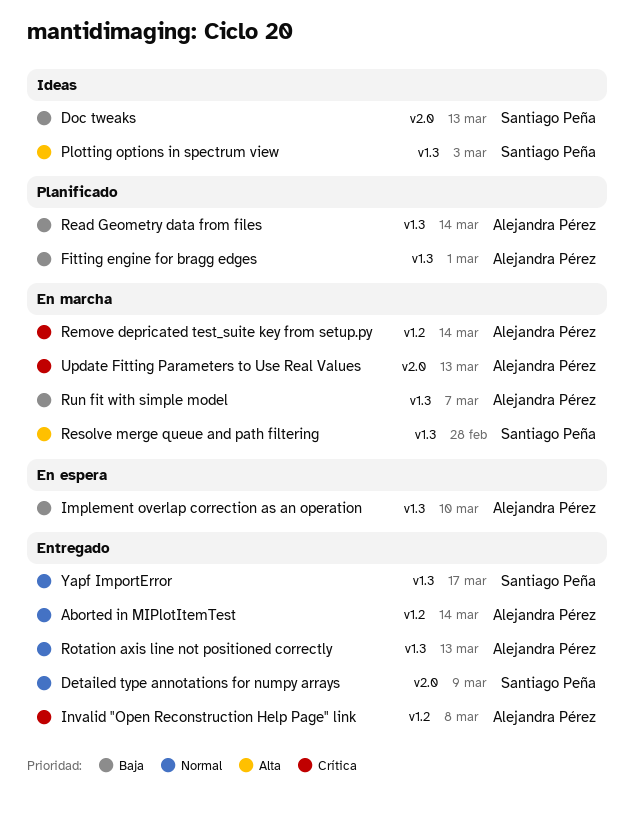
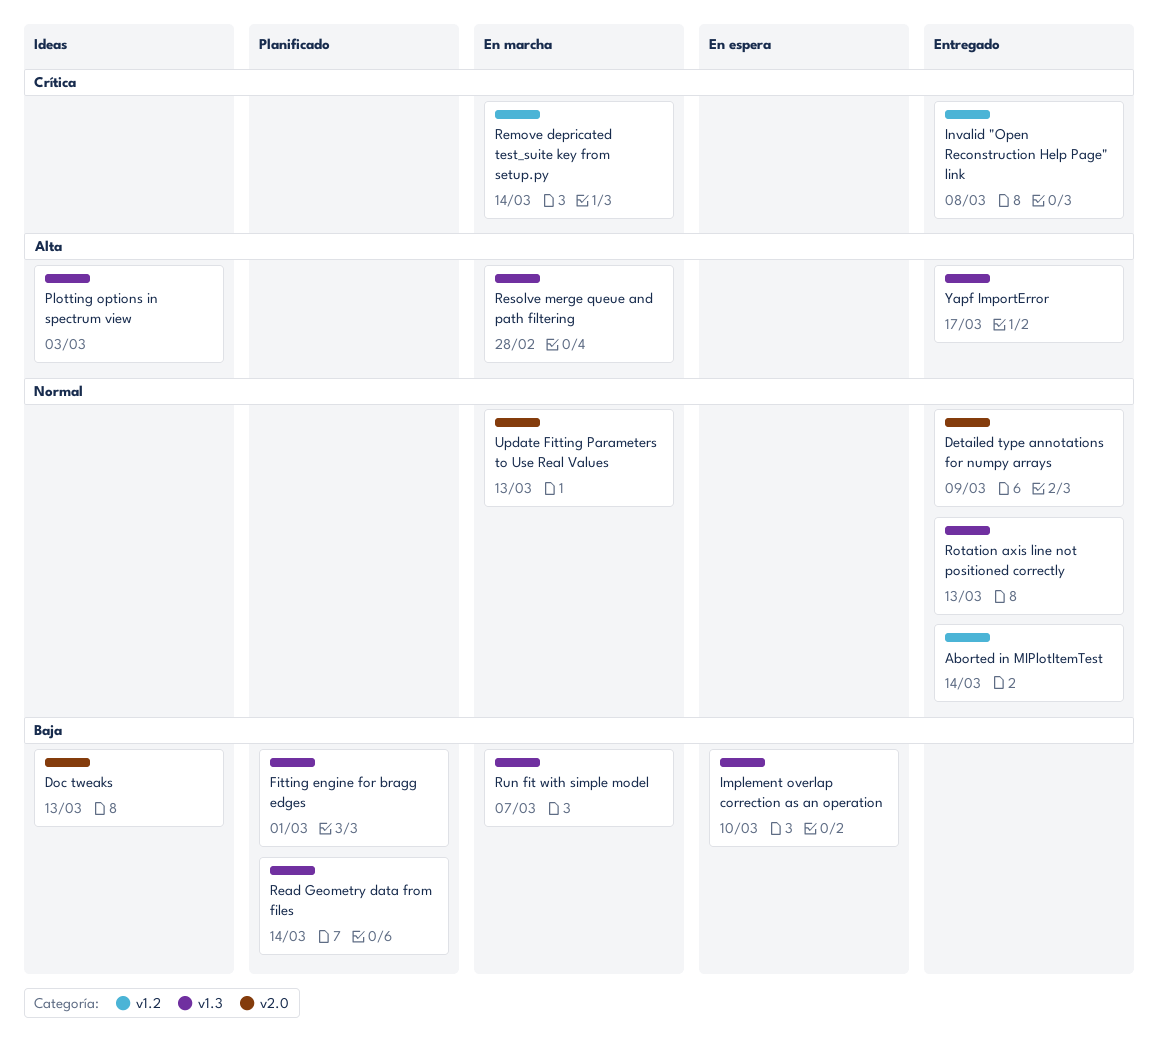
Update Fitting Parameters to Use Real Values, priority: Crítica -> Normal
Yapf ImportError, priority: Normal -> Alta

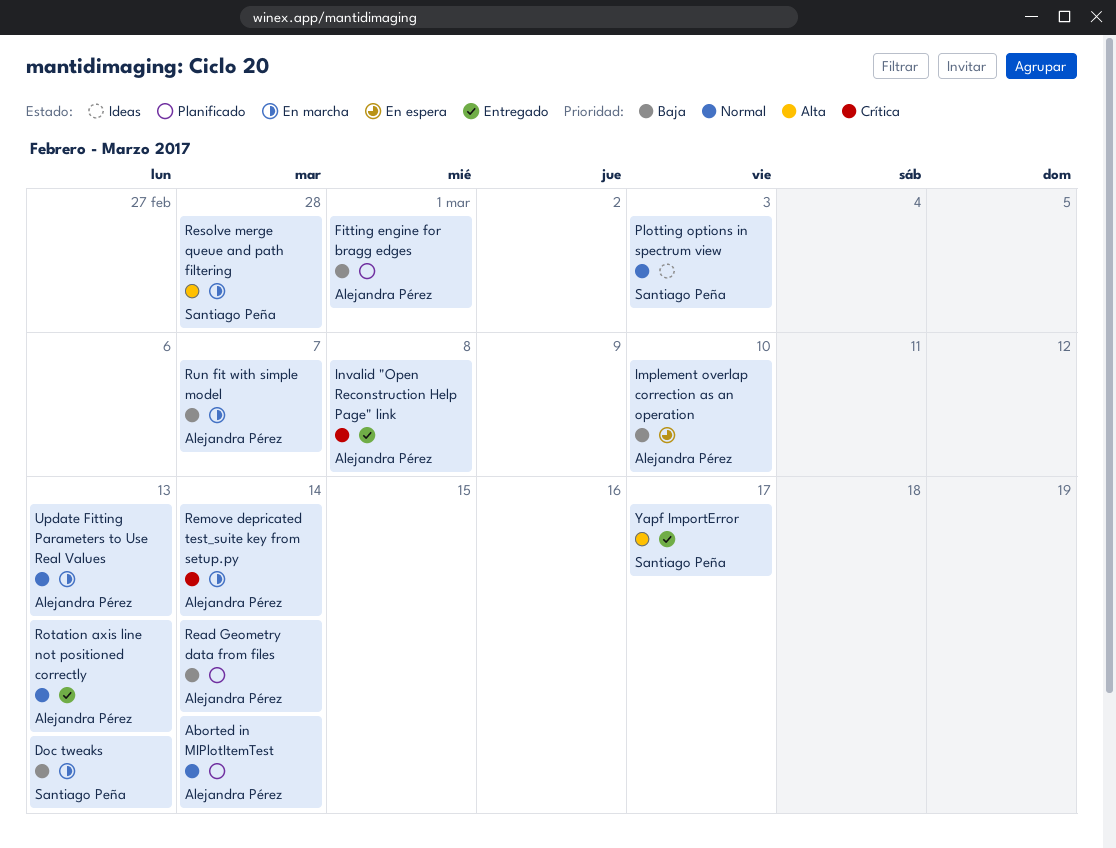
Aborted in MIPlotItemTest, status: Entregado -> Planificado
Detailed type annotations for numpy arrays: present -> none
Doc tweaks, status: Ideas -> En marcha
Plotting options in spectrum view, priority: Alta -> Normal

